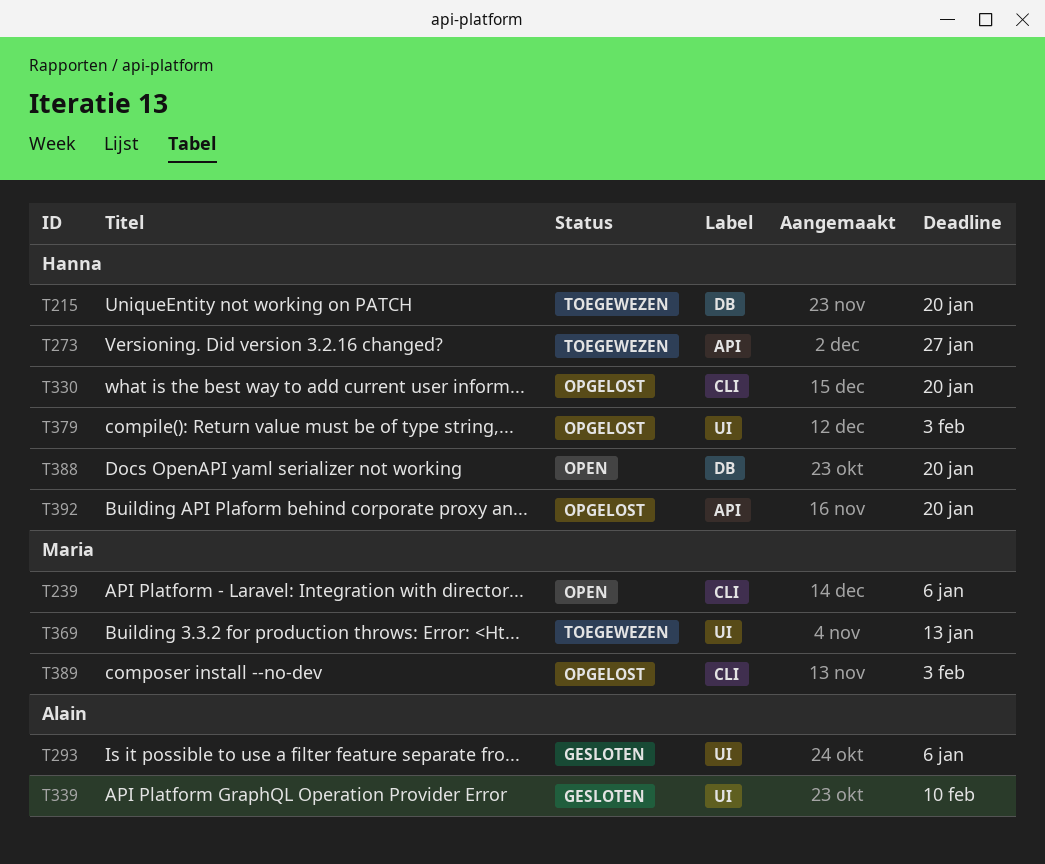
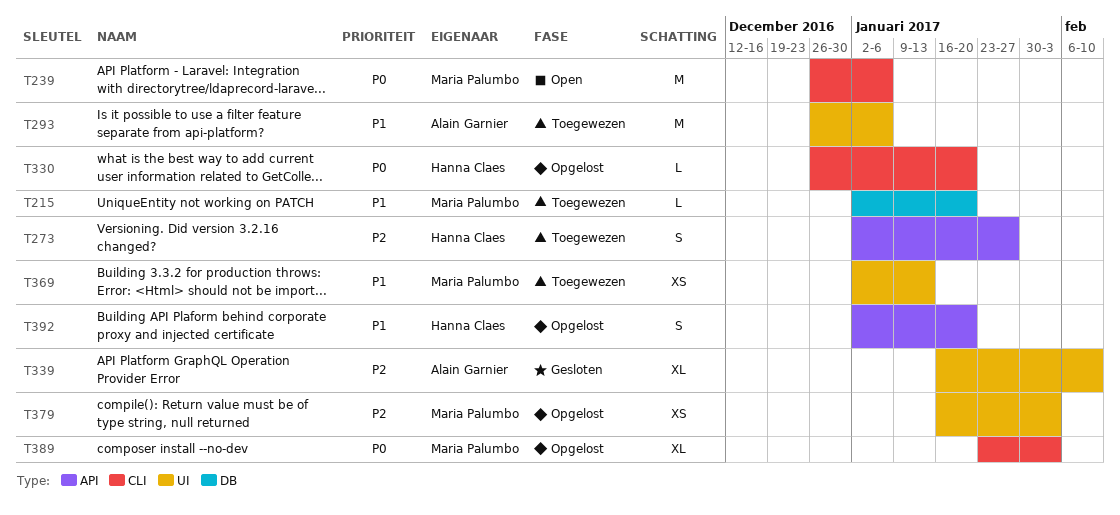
T215, owner: Hanna Claes -> Maria Palumbo
T293, status: Gesloten -> Toegewezen
T379, owner: Hanna Claes -> Maria Palumbo
T388: present -> none

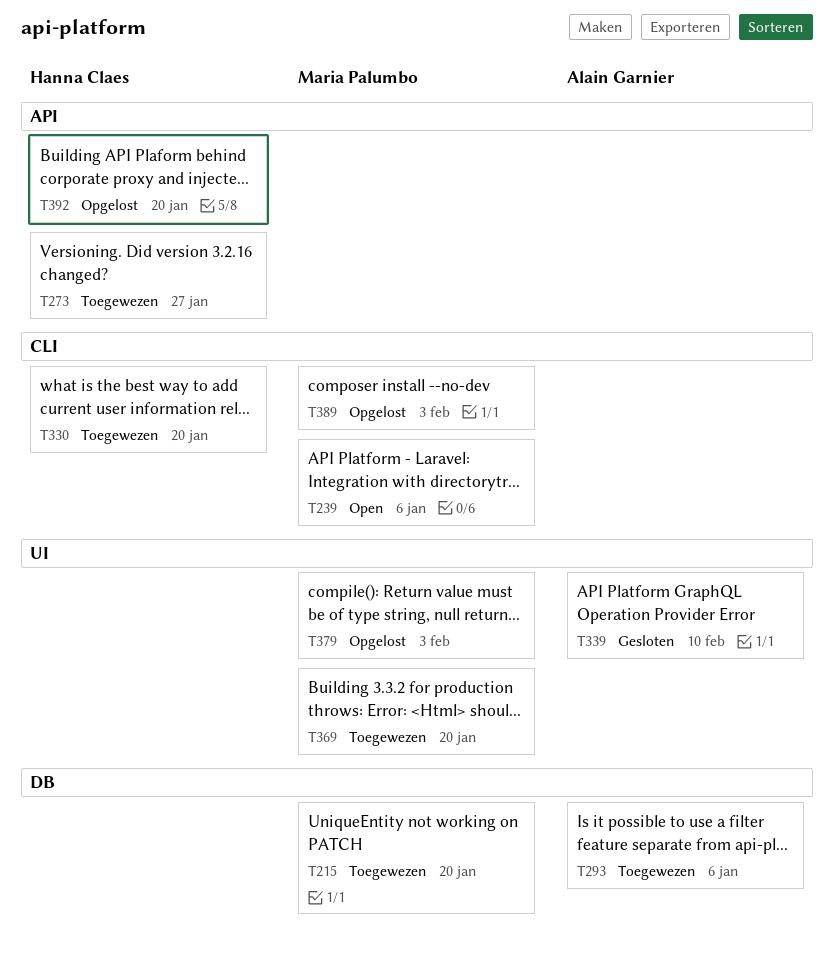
T293, label: UI -> DB
T330, status: Opgelost -> Toegewezen
T369, due: Jan 13 -> Jan 20

